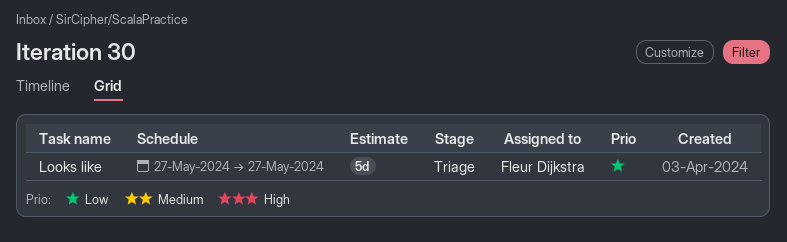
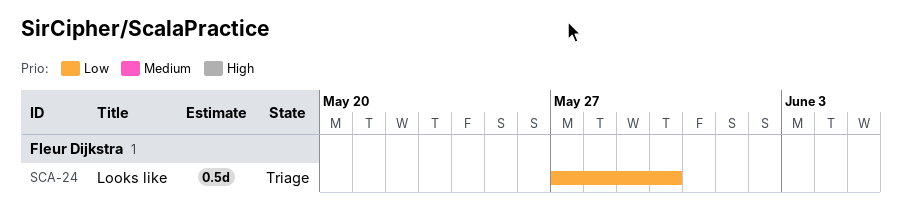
Looks like, estimate: 5d -> 0.5d
Looks like, due: May 27 -> May 30

